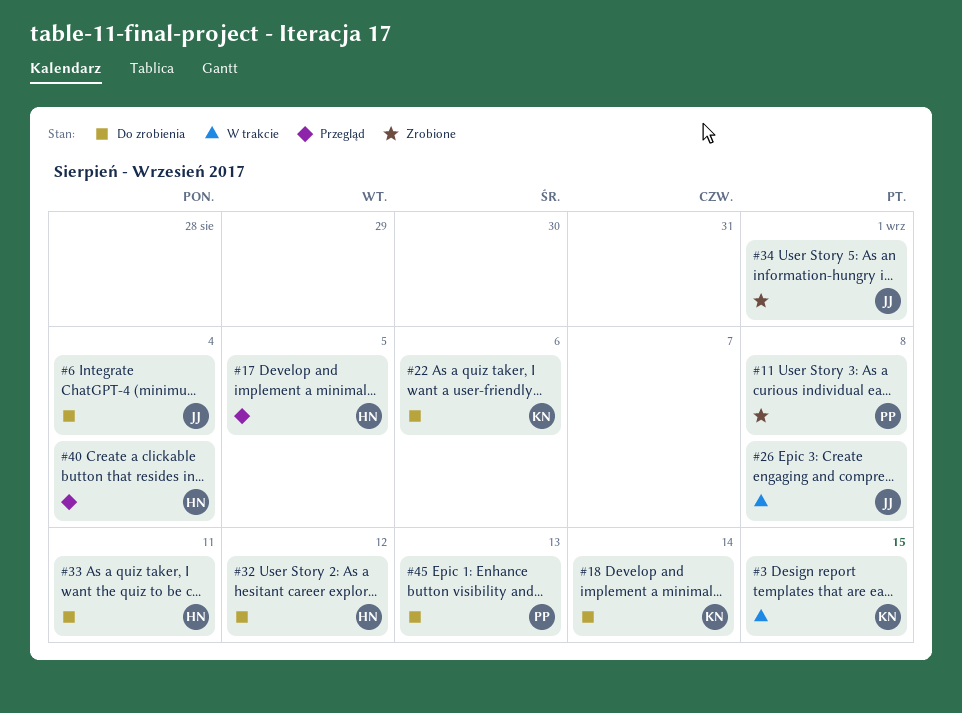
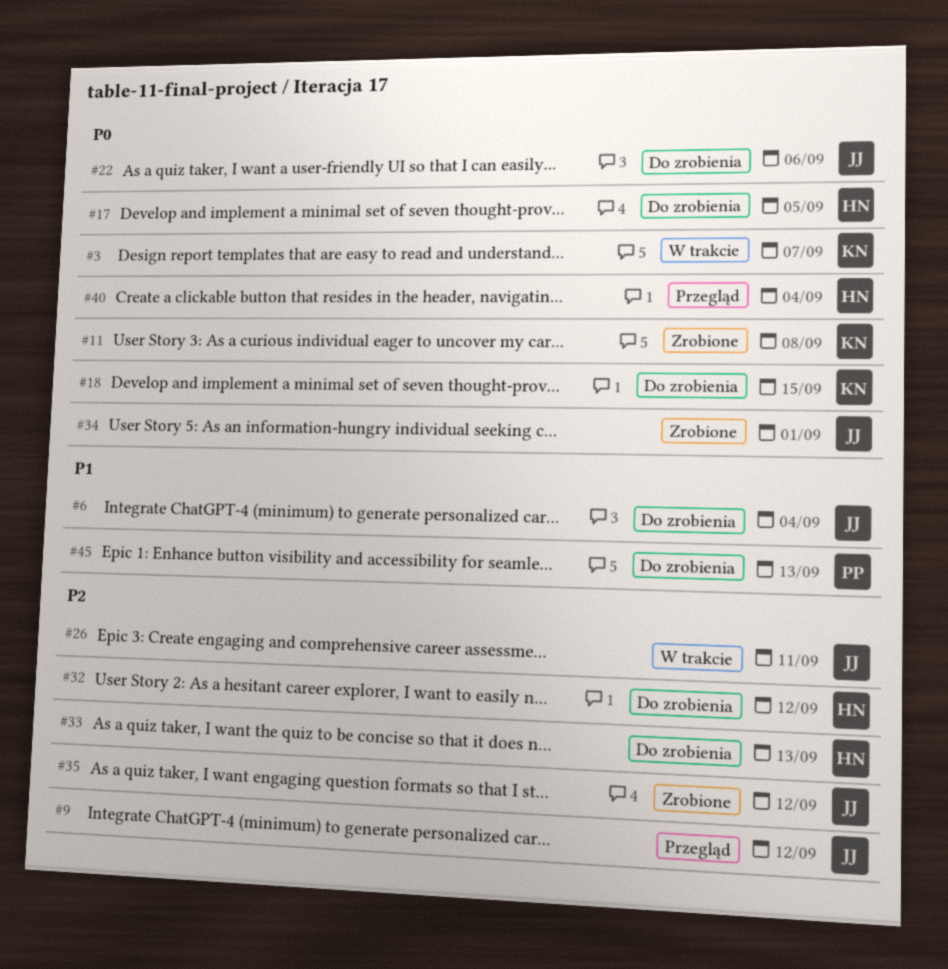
#3, due: Sep 15 -> Sep 7
#9: none -> present
#11, owner: PP -> KN
#17, status: Przegląd -> Do zrobienia
#18, due: Sep 14 -> Sep 15
#22, owner: KN -> JJ
#26, due: Sep 8 -> Sep 11
#33, due: Sep 11 -> Sep 13
#35: none -> present

